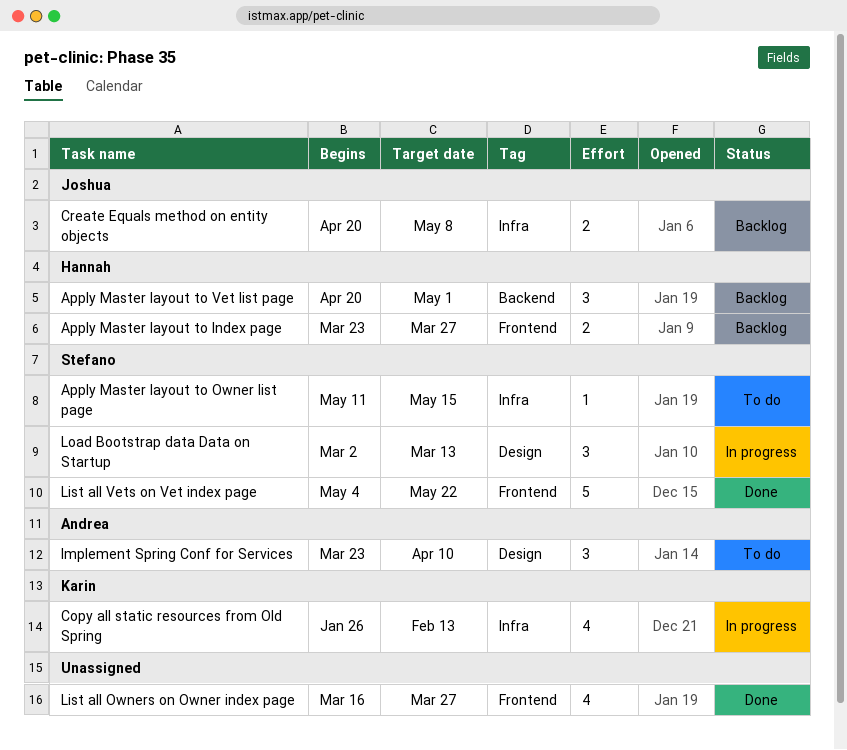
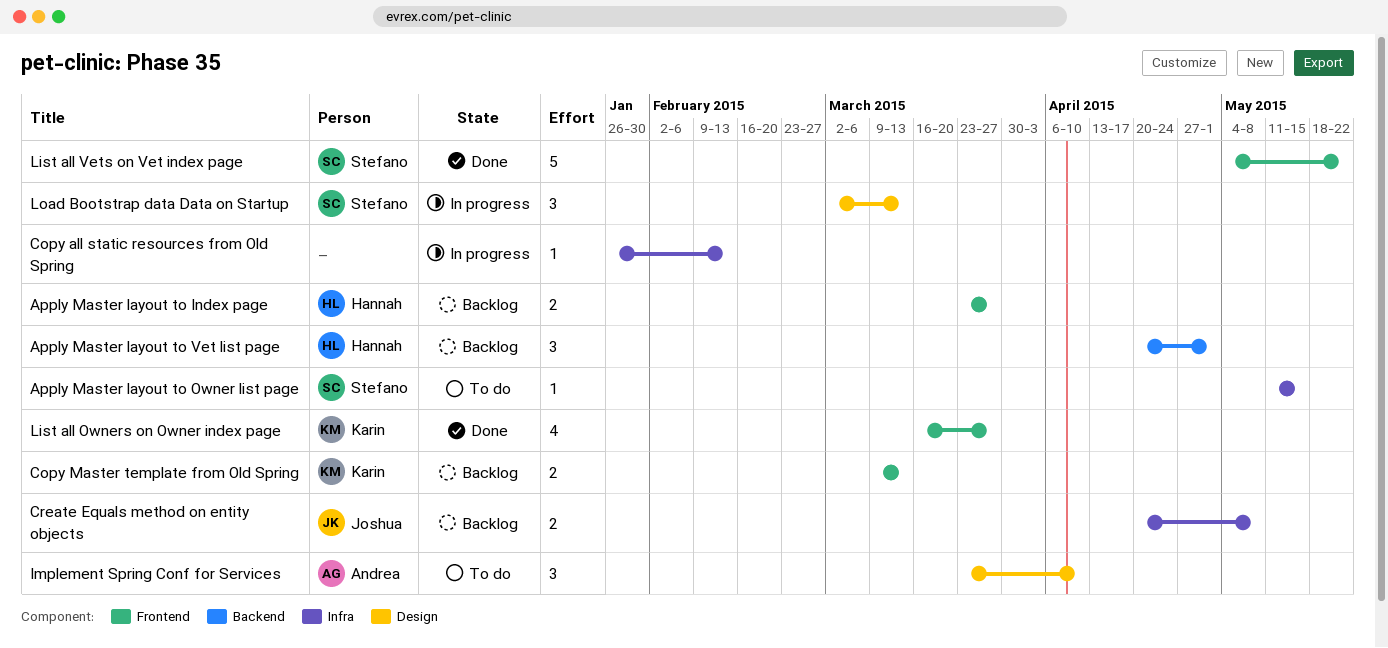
Copy all static resources from Old Spring, owner: Karin -> none
Copy all static resources from Old Spring, estimate: 4 -> 1
Copy Master template from Old Spring: none -> present
List all Owners on Owner index page, owner: none -> Karin

